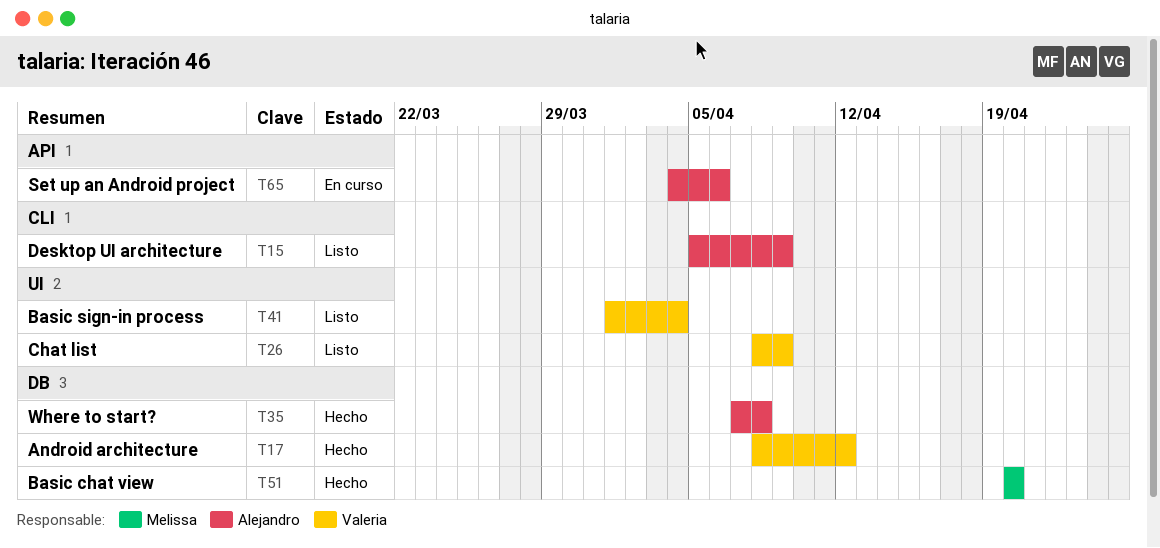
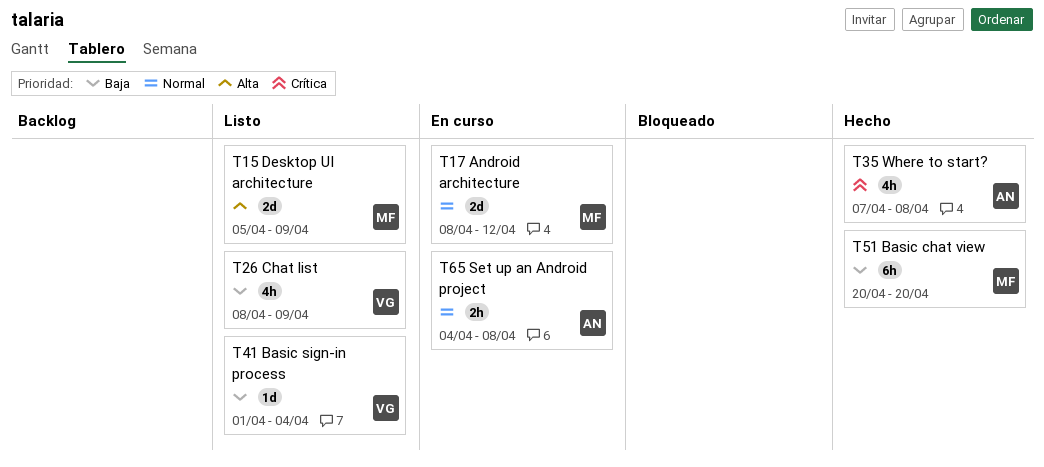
T15, owner: Alejandro -> Melissa
T17, status: Hecho -> En curso
T17, owner: Valeria -> Melissa
T65, due: Apr 6 -> Apr 8

